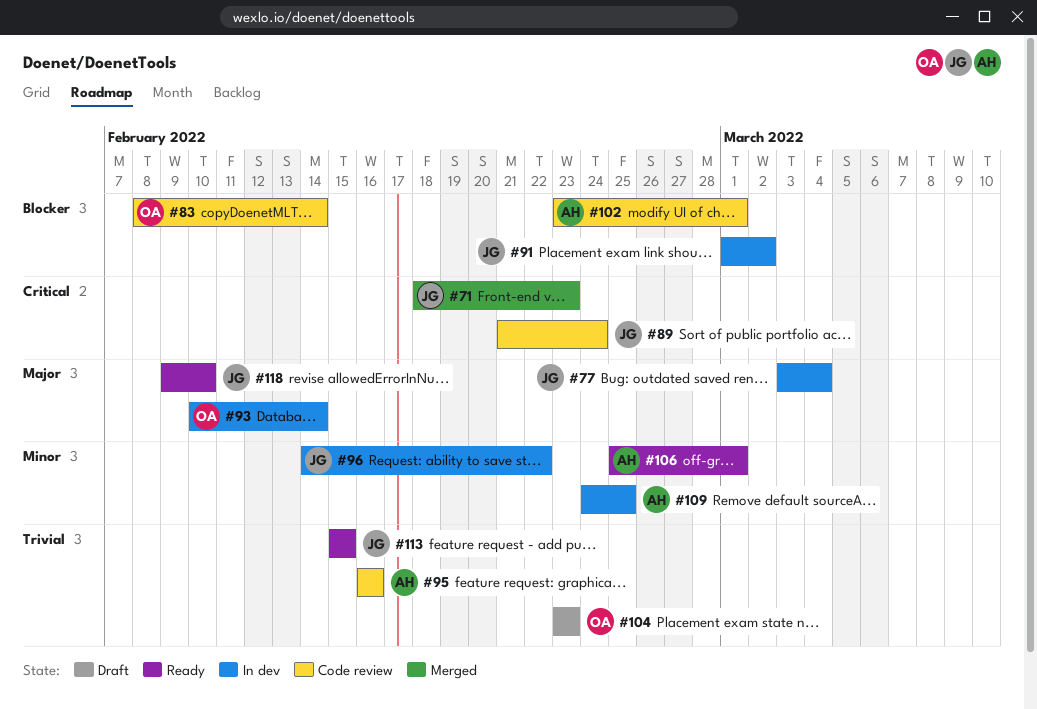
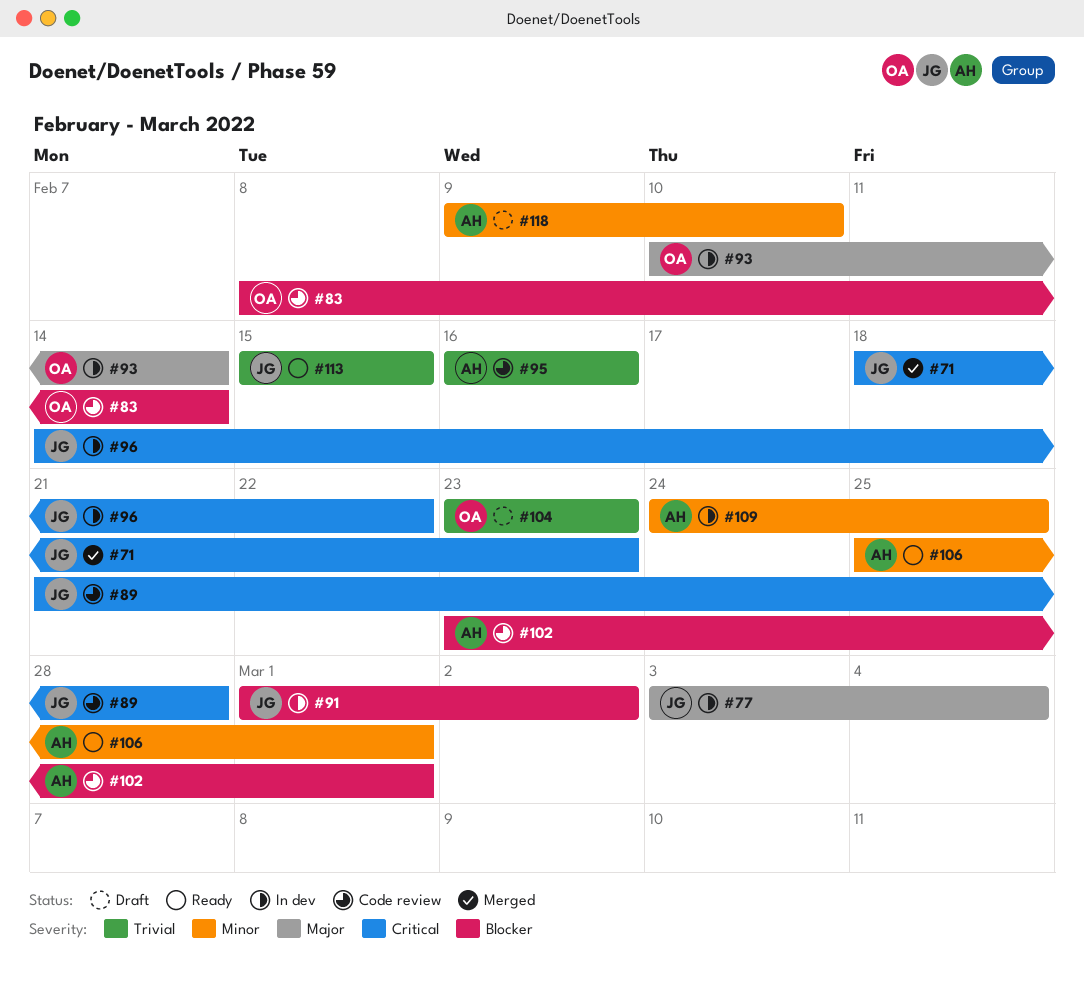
#89, due: Feb 24 -> Feb 28
#96, priority: Minor -> Critical
#118, status: Ready -> Draft
#118, owner: JG -> AH
#118, priority: Major -> Minor

